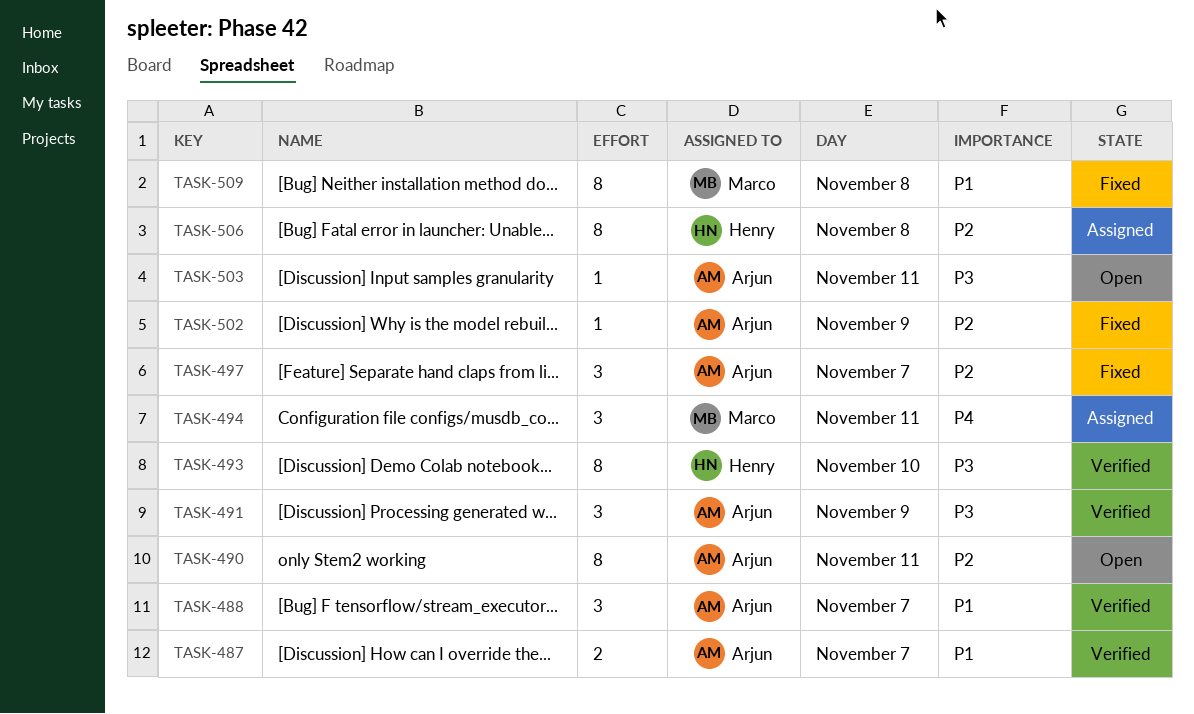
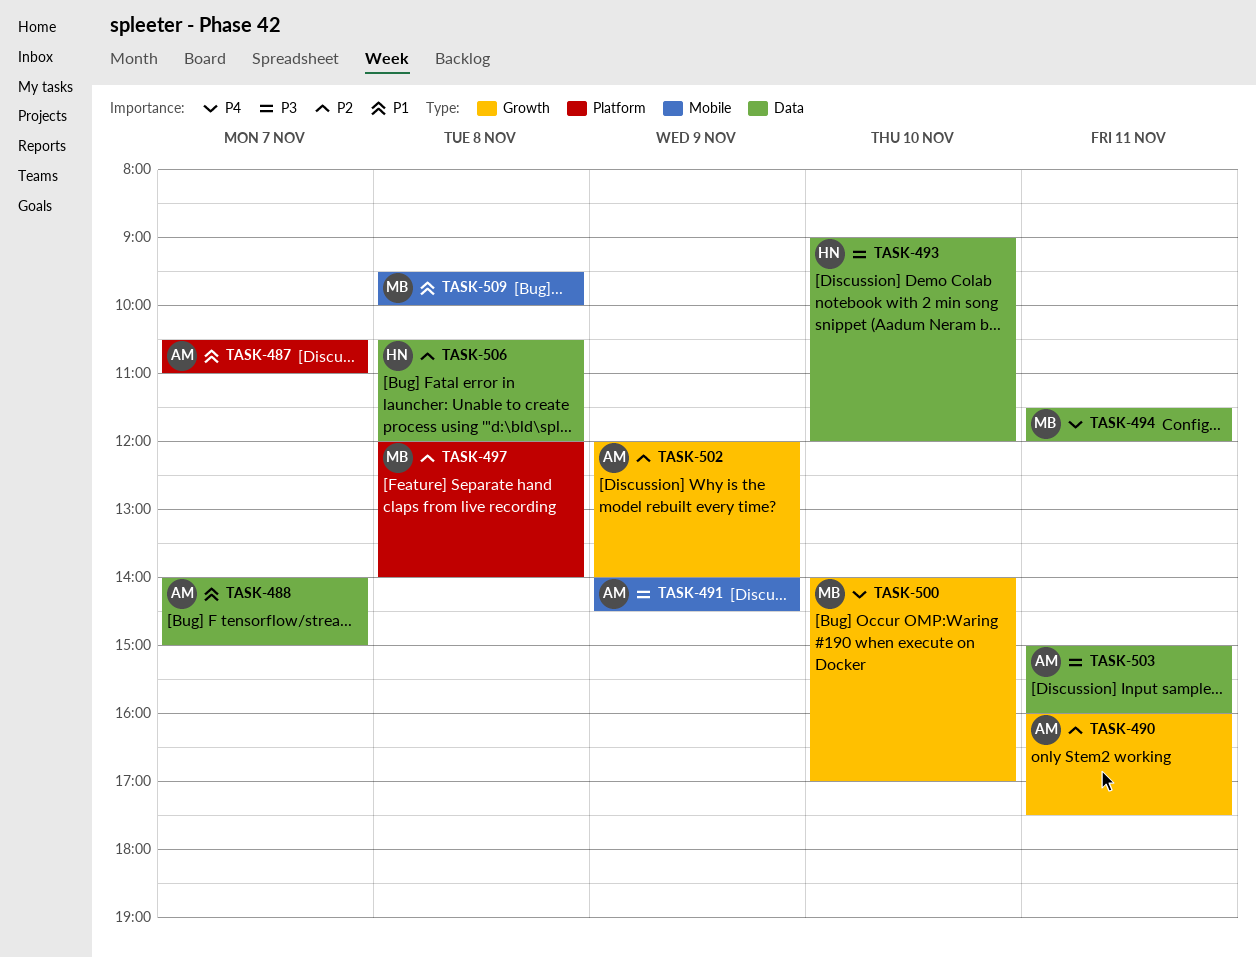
TASK-497, owner: Arjun -> Marco
TASK-497, day: Nov 7 -> Nov 8
TASK-500: none -> present

